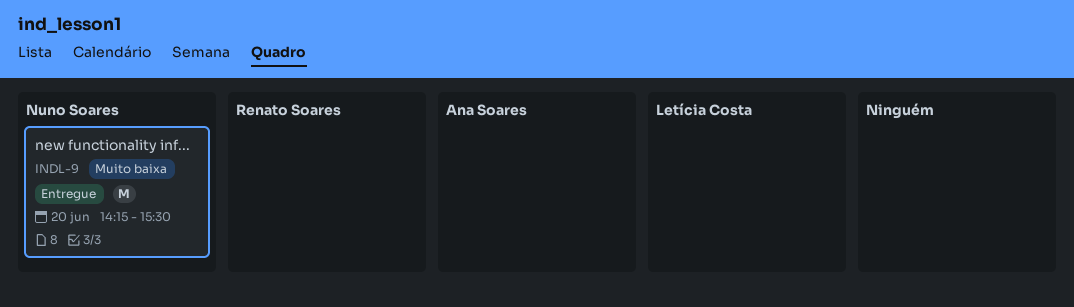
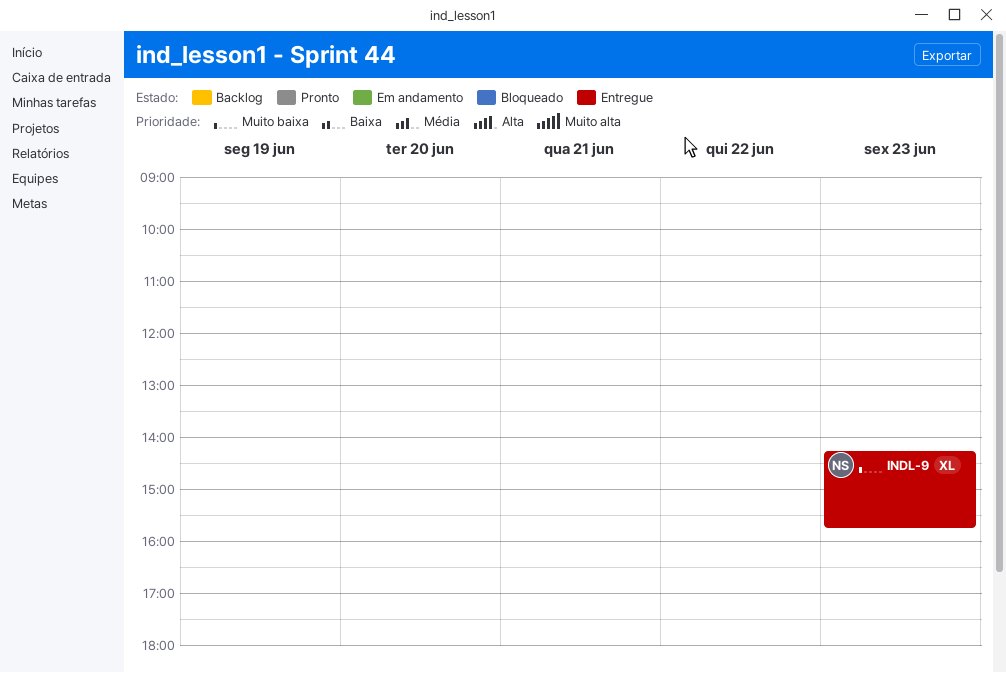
INDL-9, estimate: M -> XL
INDL-9, day: Jun 20 -> Jun 23
INDL-9, ends: 15:30 -> 15:45

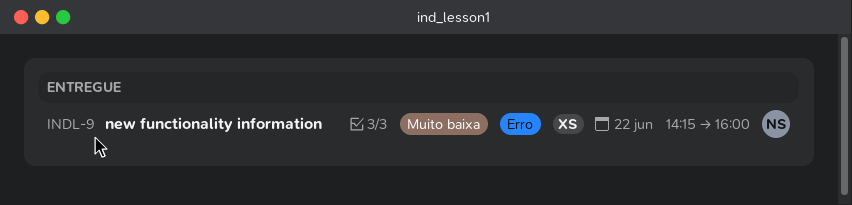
INDL-9, estimate: XL -> XS
INDL-9, day: Jun 23 -> Jun 22
INDL-9, ends: 15:45 -> 16:00

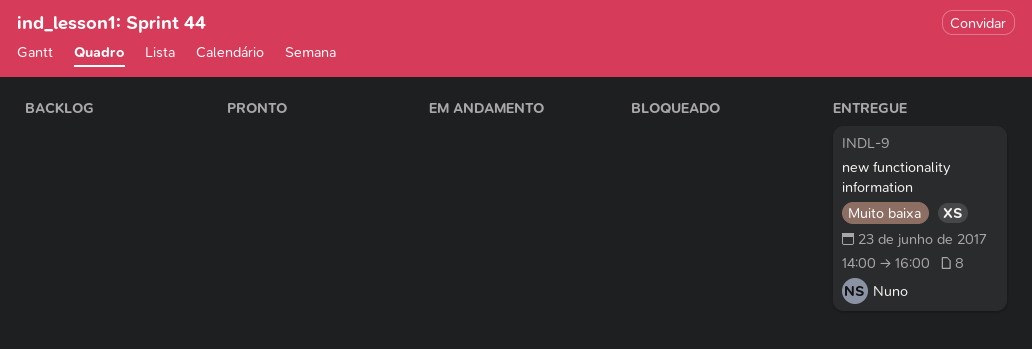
INDL-9, day: Jun 22 -> Jun 23
INDL-9, begins: 14:15 -> 14:00

